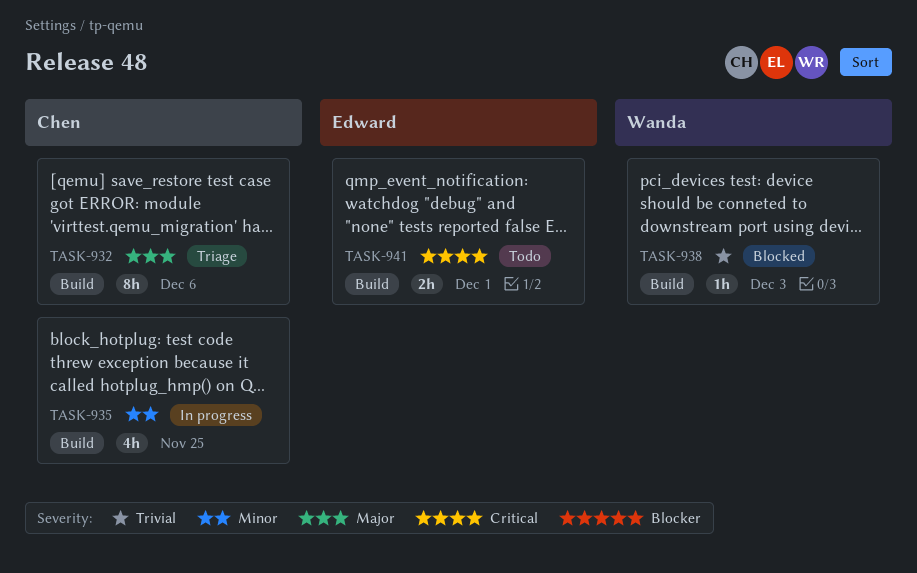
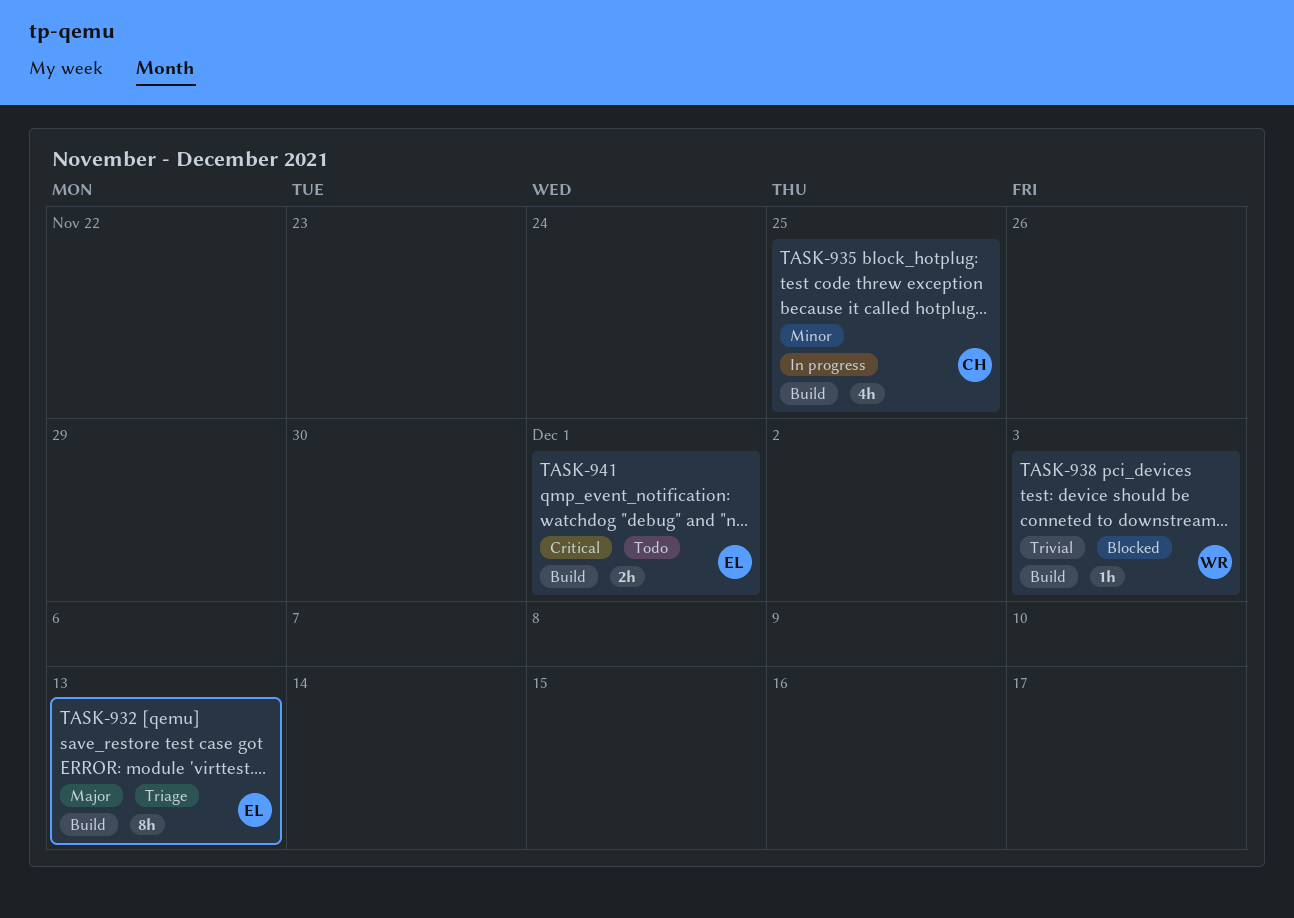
TASK-932, owner: Chen -> Edward
TASK-932, due: Dec 6 -> Dec 13

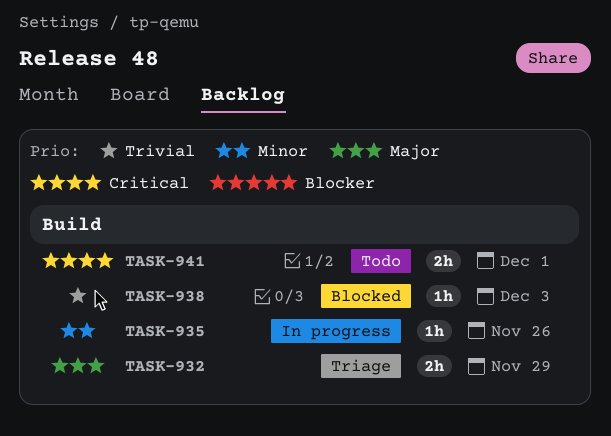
TASK-932, estimate: 8h -> 2h
TASK-932, due: Dec 13 -> Nov 29
TASK-935, estimate: 4h -> 1h
TASK-935, due: Nov 25 -> Nov 26

